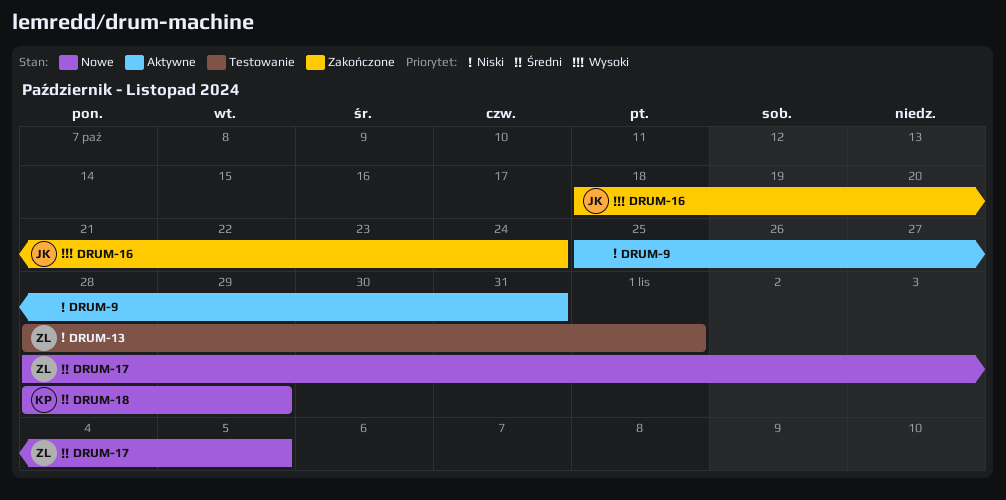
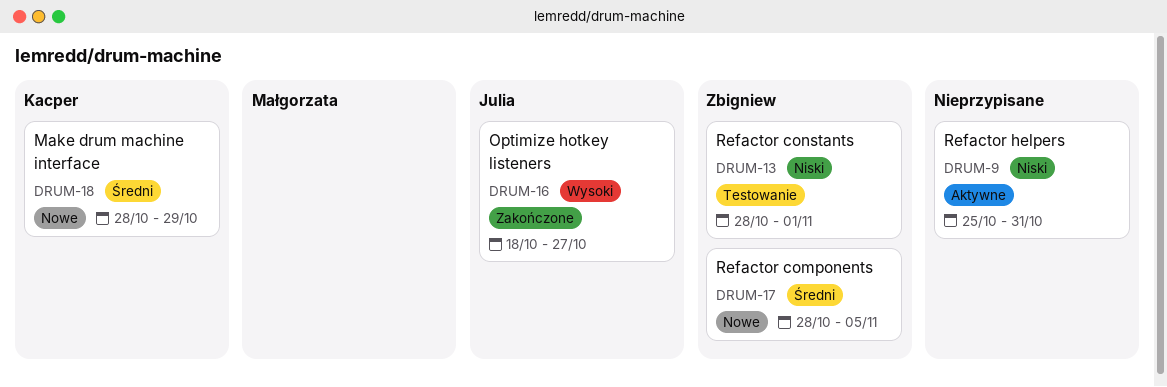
DRUM-16, due: Oct 24 -> Oct 27

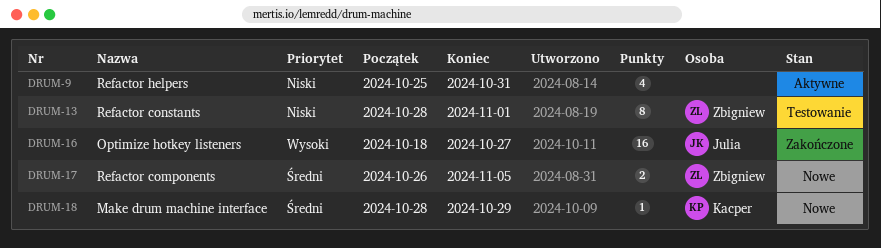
DRUM-17, start: Oct 28 -> Oct 26

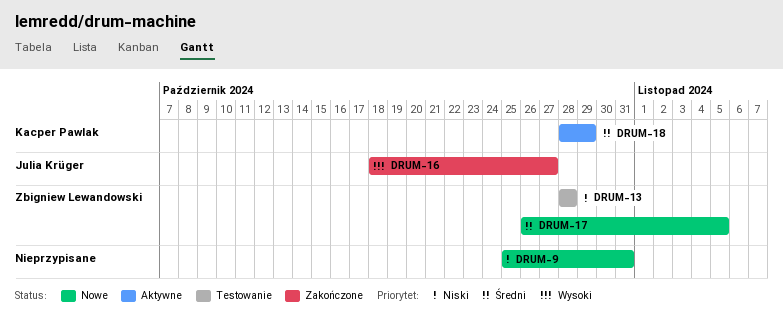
DRUM-9, status: Aktywne -> Nowe
DRUM-13, due: Nov 1 -> Oct 28
DRUM-18, status: Nowe -> Aktywne

